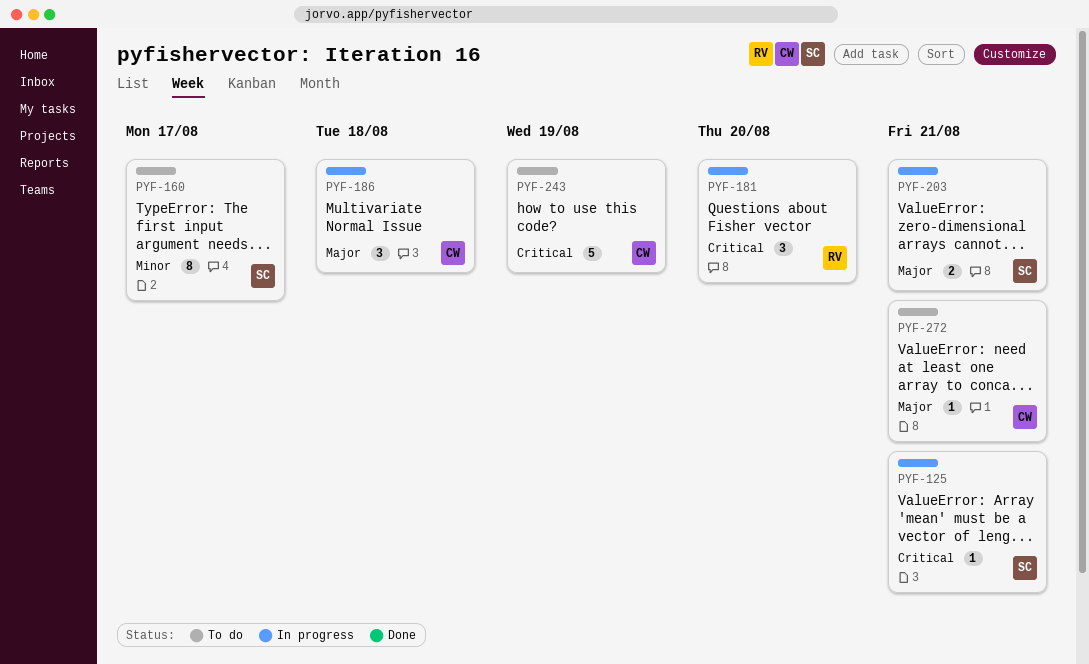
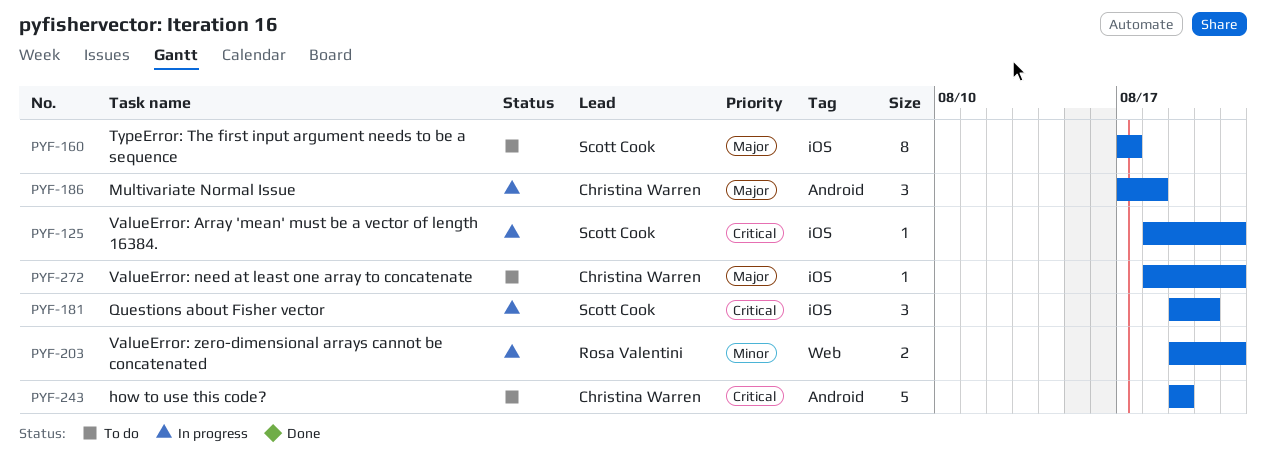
PYF-160, priority: Minor -> Major
PYF-181, owner: Rosa Valentini -> Scott Cook
PYF-203, owner: Scott Cook -> Rosa Valentini
PYF-203, priority: Major -> Minor

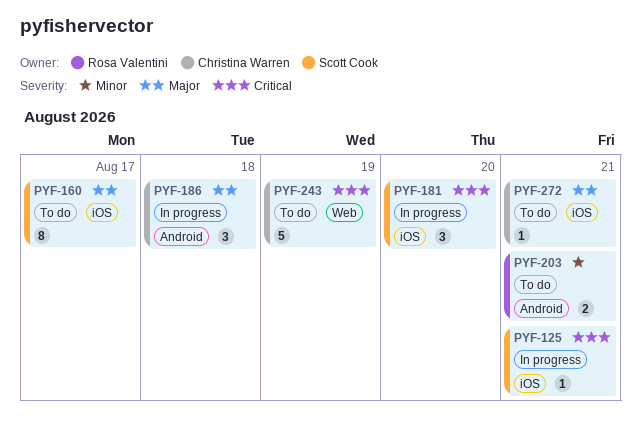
PYF-203, status: In progress -> To do
PYF-203, label: Web -> Android
PYF-243, label: Android -> Web

